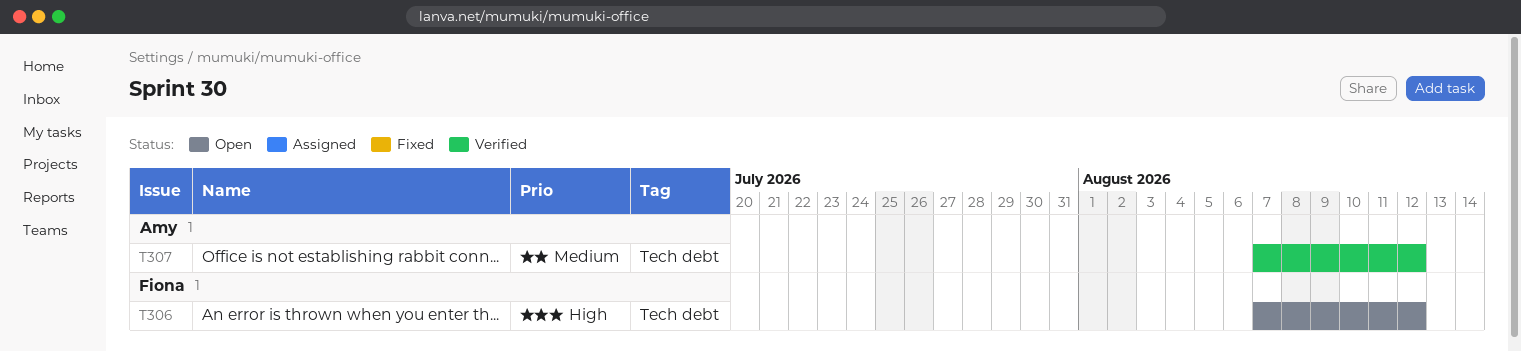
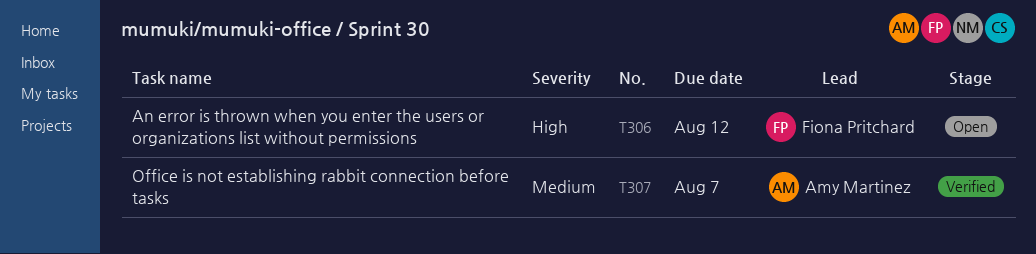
T307, due: Aug 12 -> Aug 7

